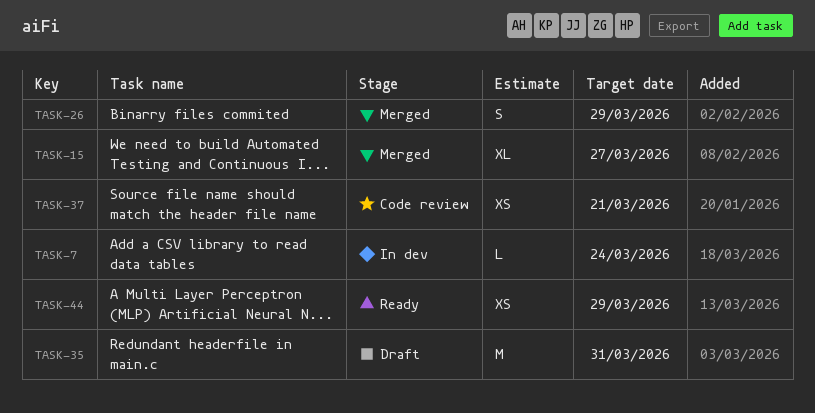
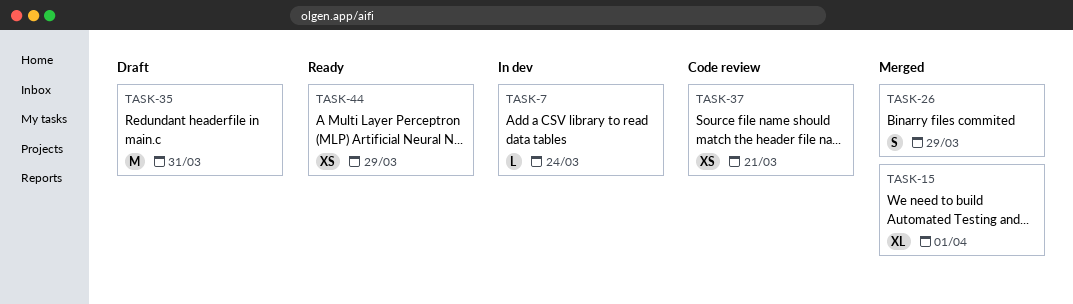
TASK-15, due: Mar 27 -> Apr 1

